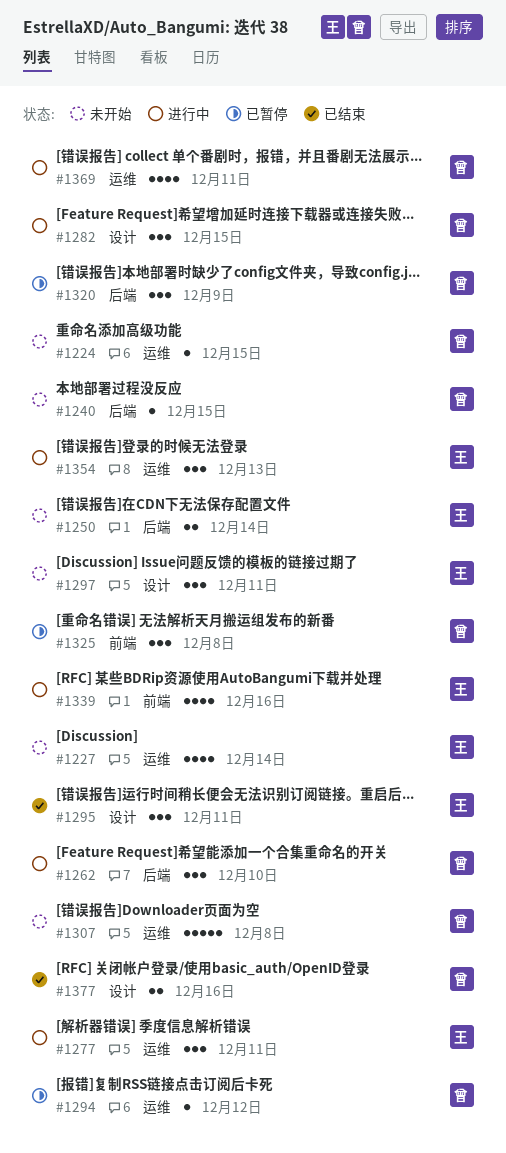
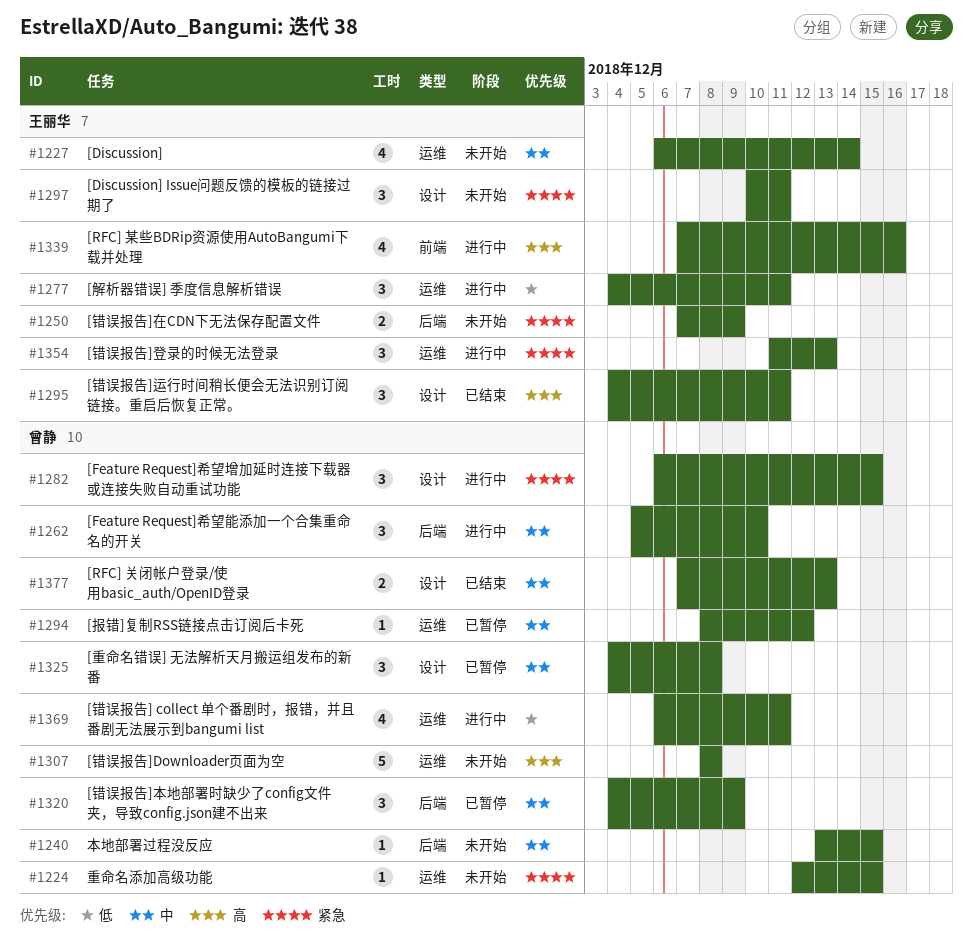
#1250, due: Dec 14 -> Dec 9
#1325, label: 前端 -> 设计
#1377, due: Dec 16 -> Dec 13

